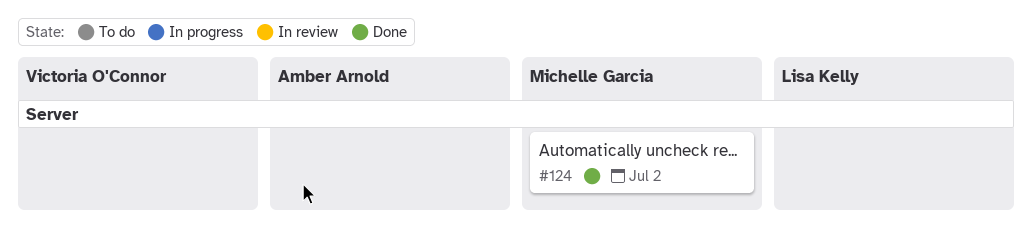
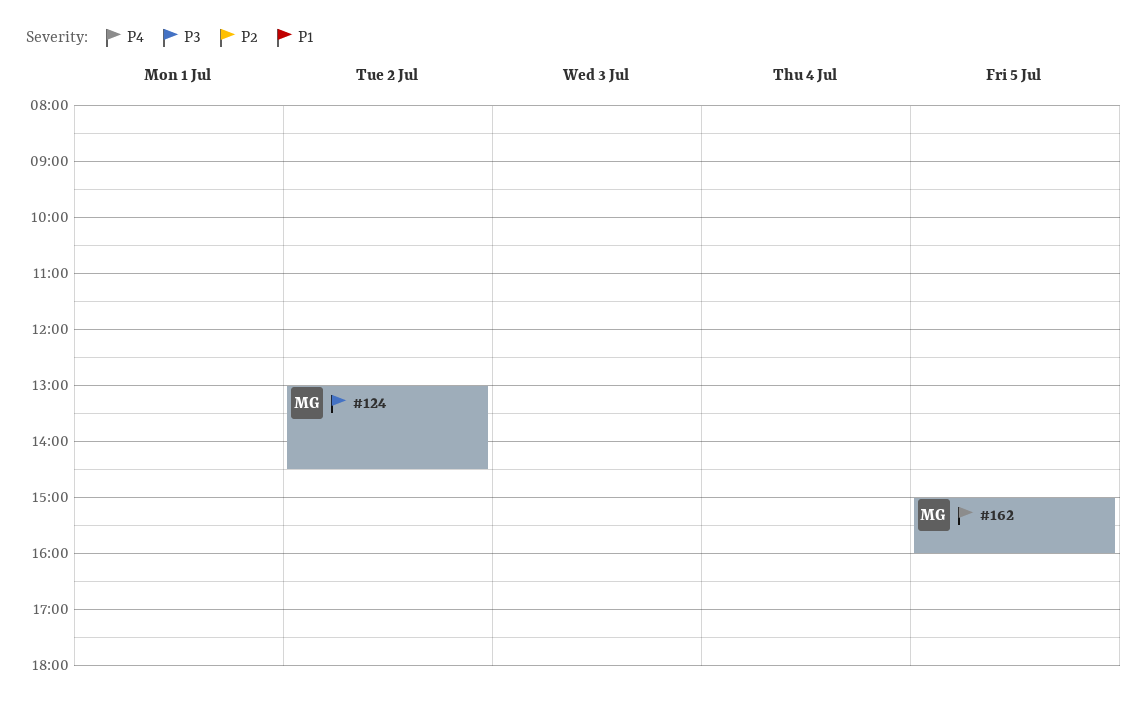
#162: none -> present

